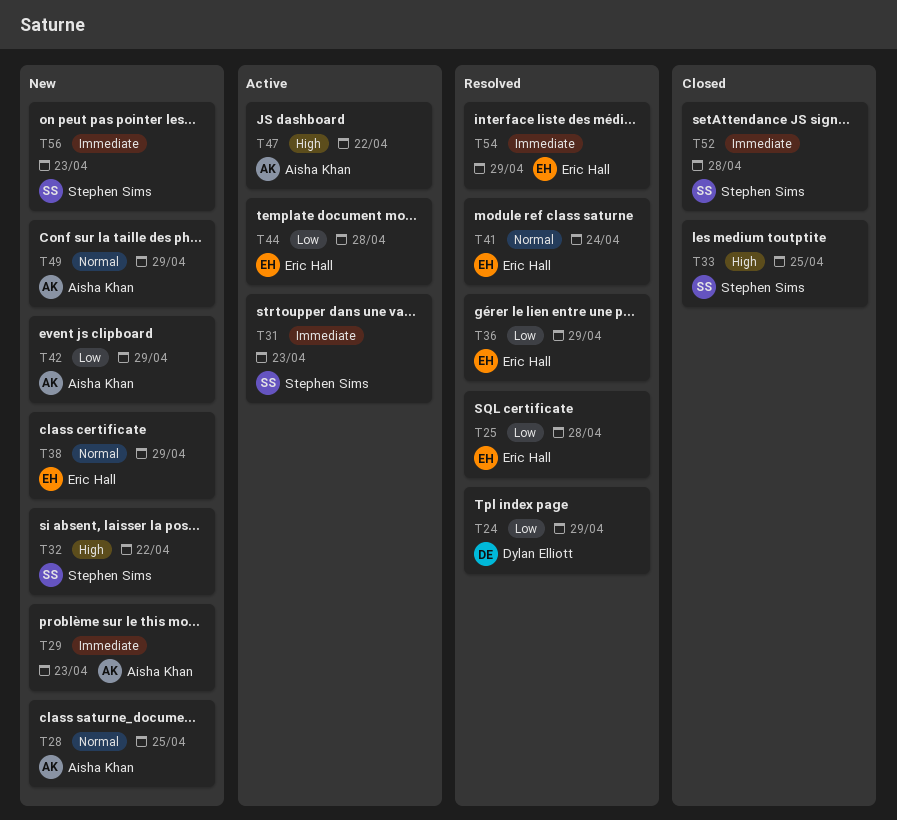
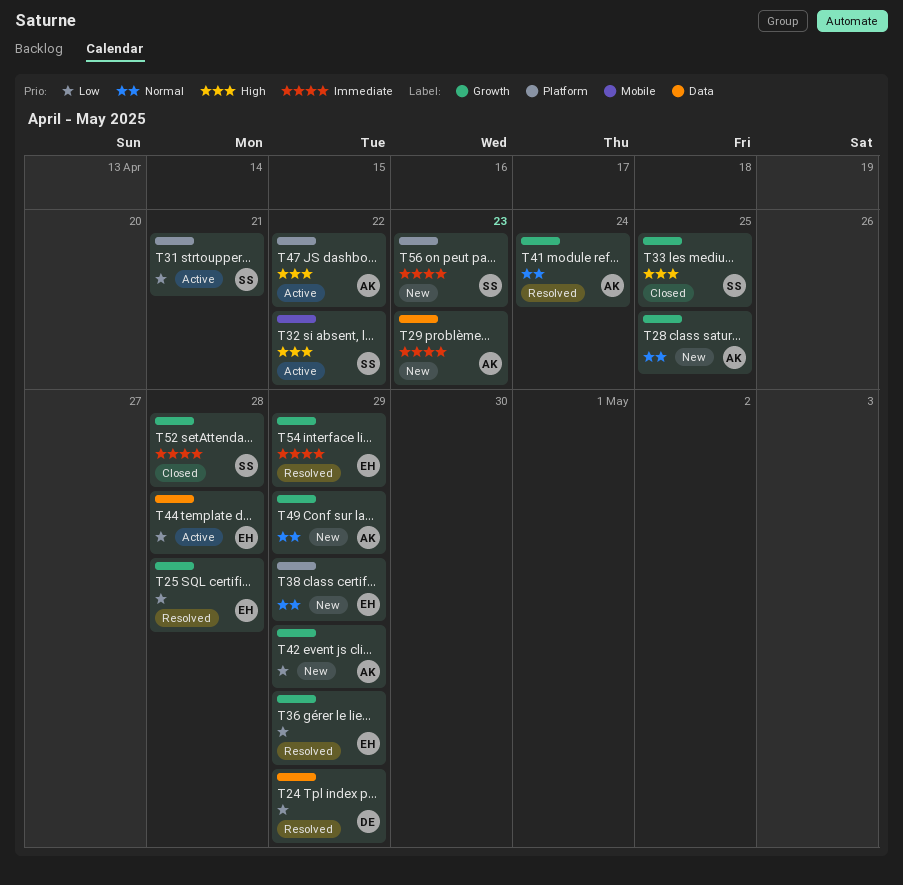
T31, priority: Immediate -> Low
T31, due: Apr 23 -> Apr 21
T32, status: New -> Active
T41, owner: Eric Hall -> Aisha Khan

